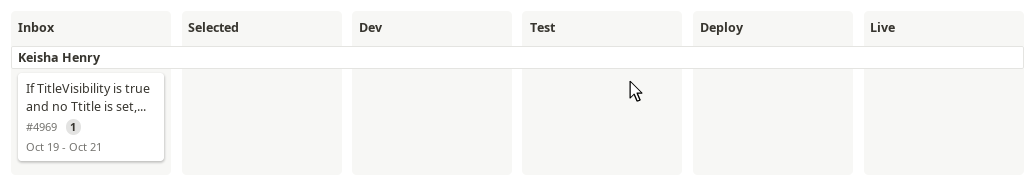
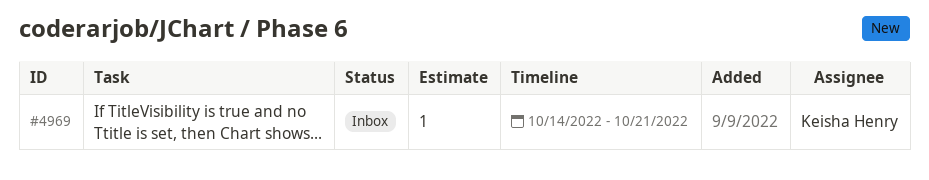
#4969, start: Oct 19 -> Oct 14

